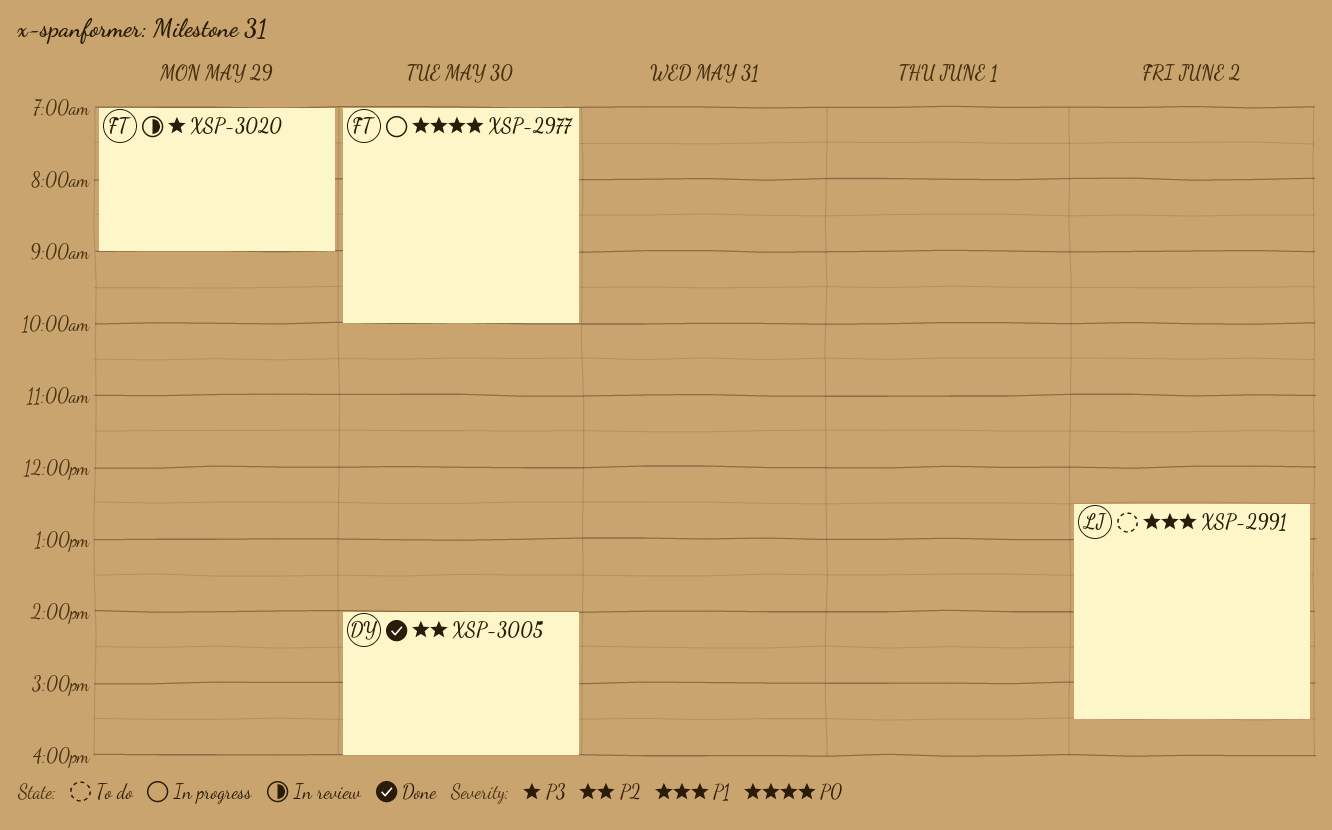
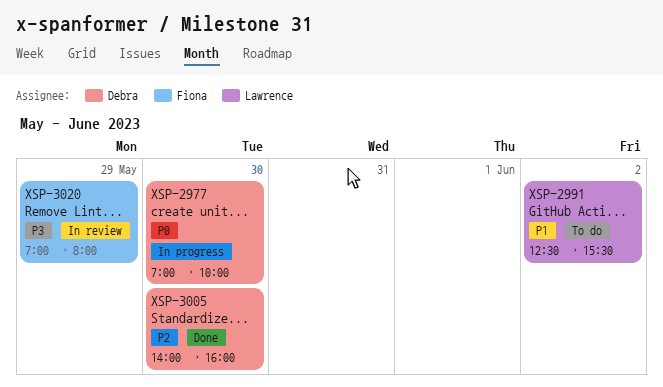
XSP-2977, owner: Fiona -> Debra
XSP-3020, ends: 09:00 -> 08:00

